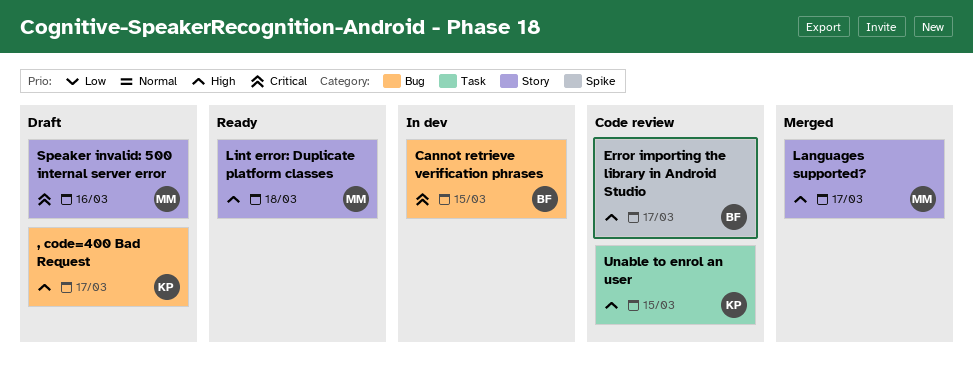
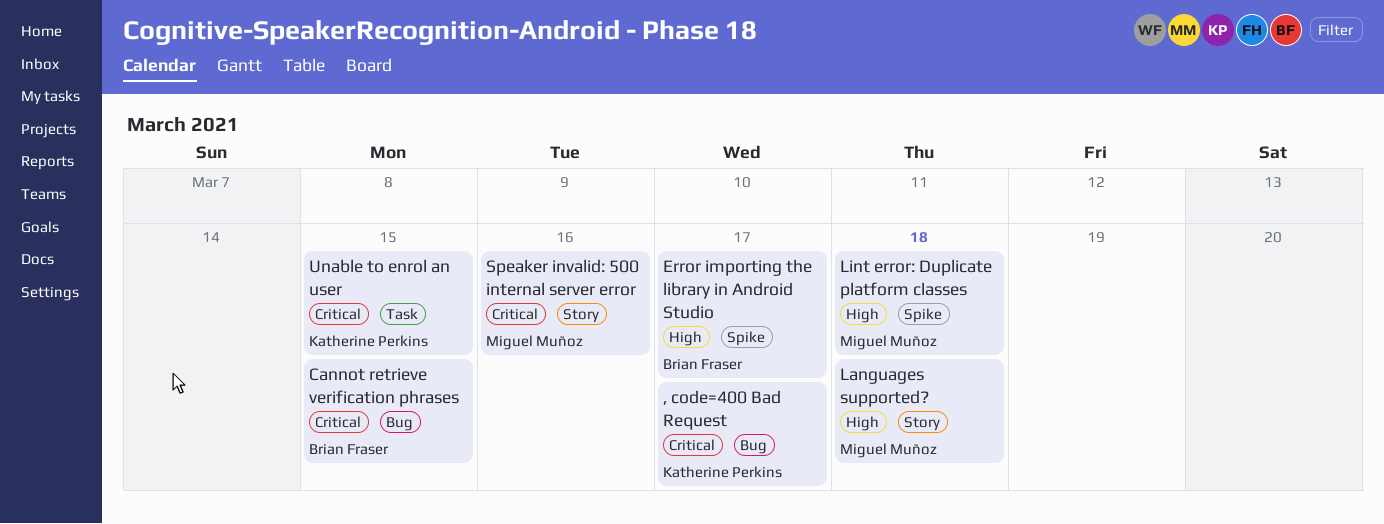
, code=400 Bad Request, priority: High -> Critical
Languages supported?, due: Mar 17 -> Mar 18
Lint error: Duplicate platform classes, label: Story -> Spike
Unable to enrol an user, priority: High -> Critical

